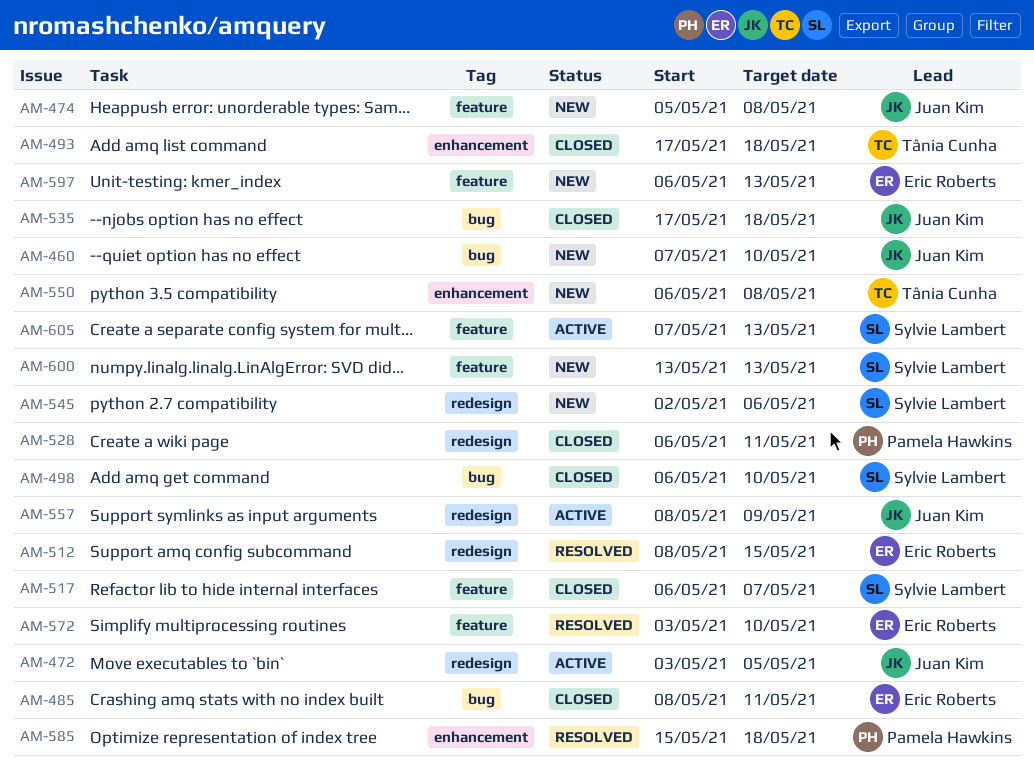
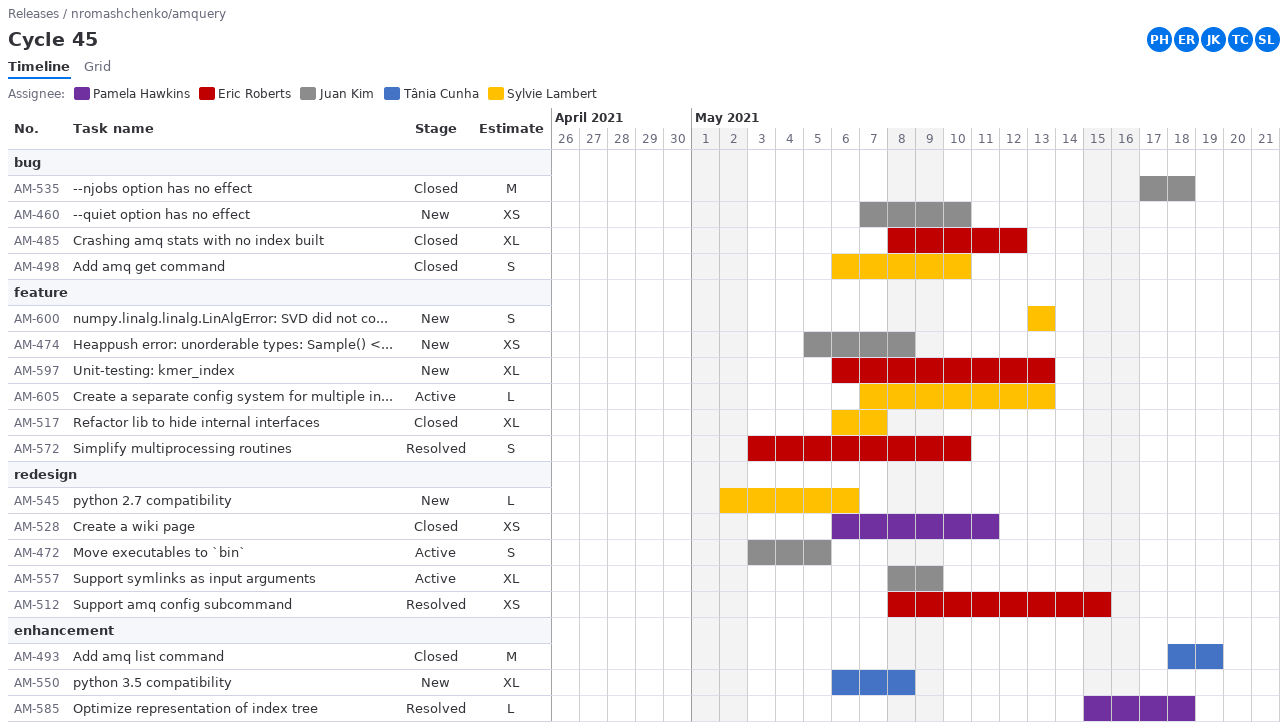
AM-485, due: May 11 -> May 12
AM-493, start: May 17 -> May 18
AM-493, due: May 18 -> May 19

